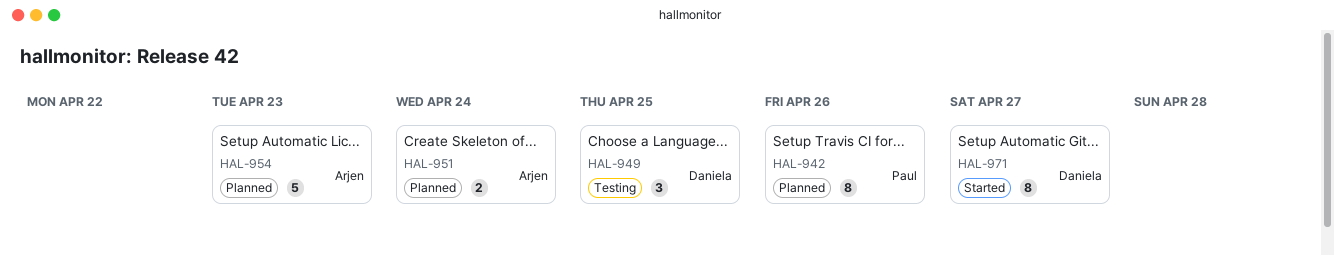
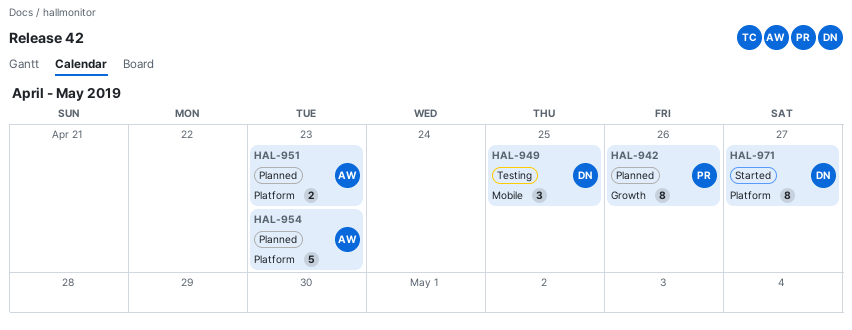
HAL-951, due: Apr 24 -> Apr 23

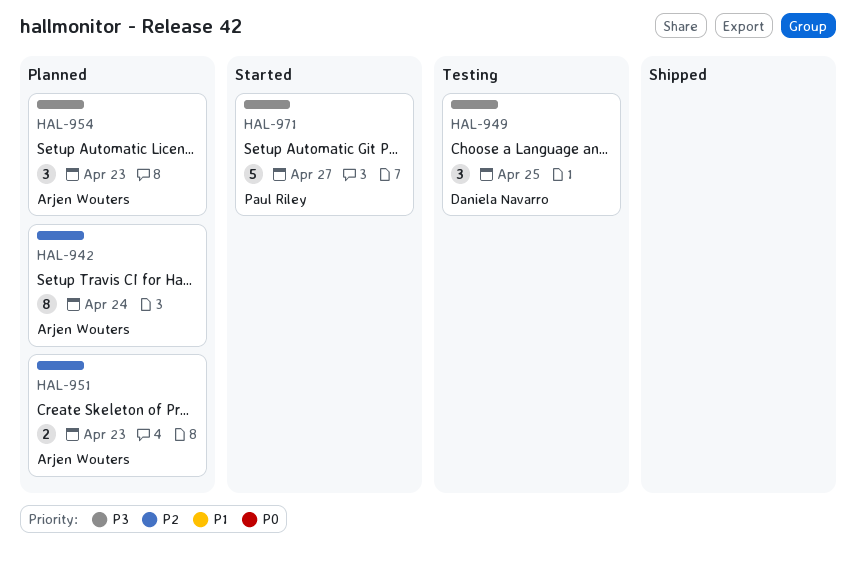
HAL-942, owner: Paul Riley -> Arjen Wouters
HAL-942, due: Apr 26 -> Apr 24
HAL-954, estimate: 5 -> 3
HAL-971, owner: Daniela Navarro -> Paul Riley
HAL-971, estimate: 8 -> 5

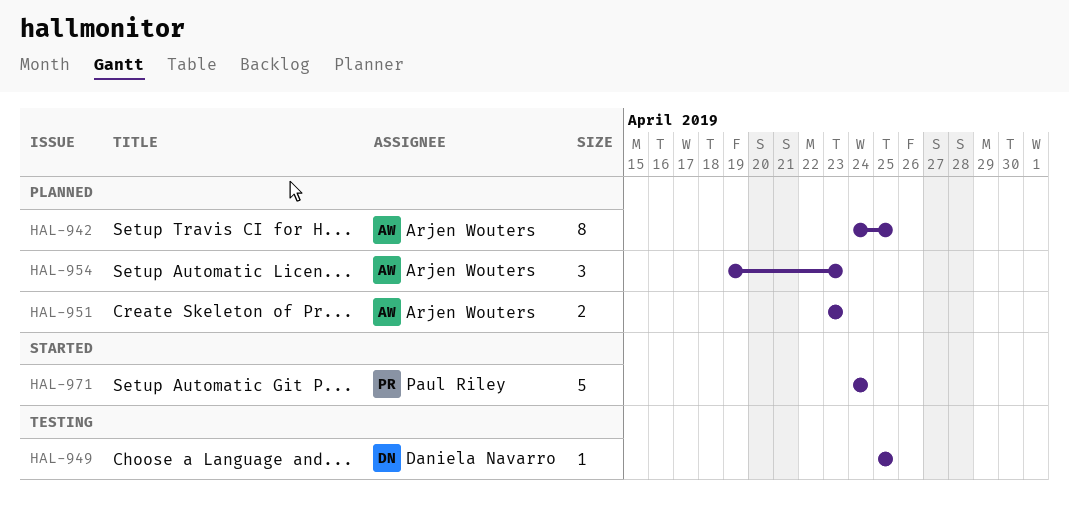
HAL-942, due: Apr 24 -> Apr 25
HAL-949, estimate: 3 -> 1
HAL-971, due: Apr 27 -> Apr 24

